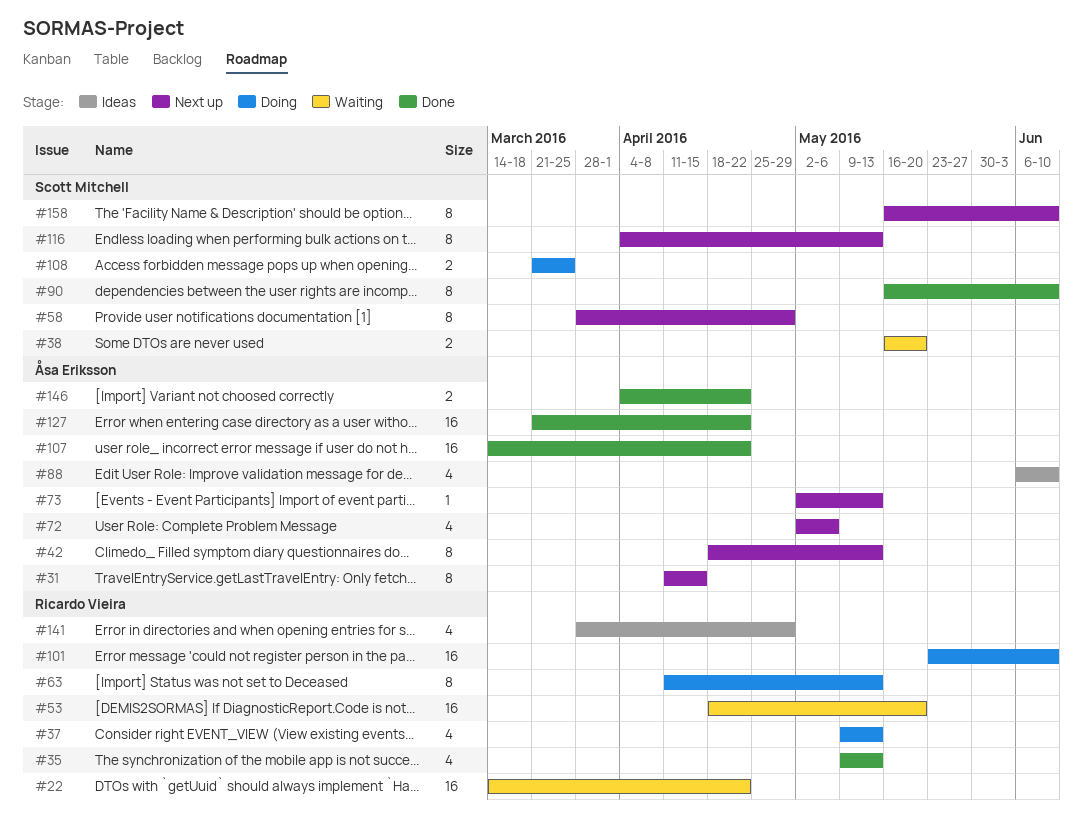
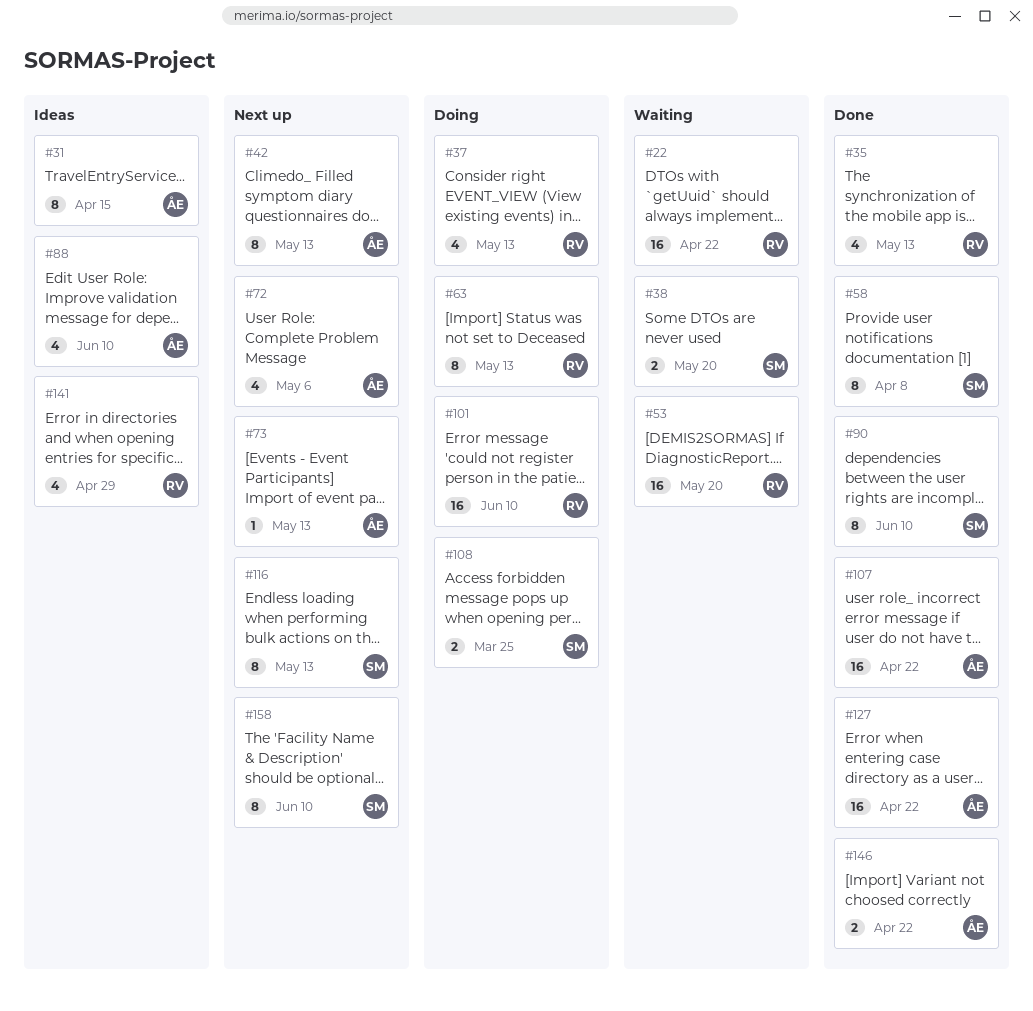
#31, status: Next up -> Ideas
#58, status: Next up -> Done
#58, due: Apr 29 -> Apr 8

